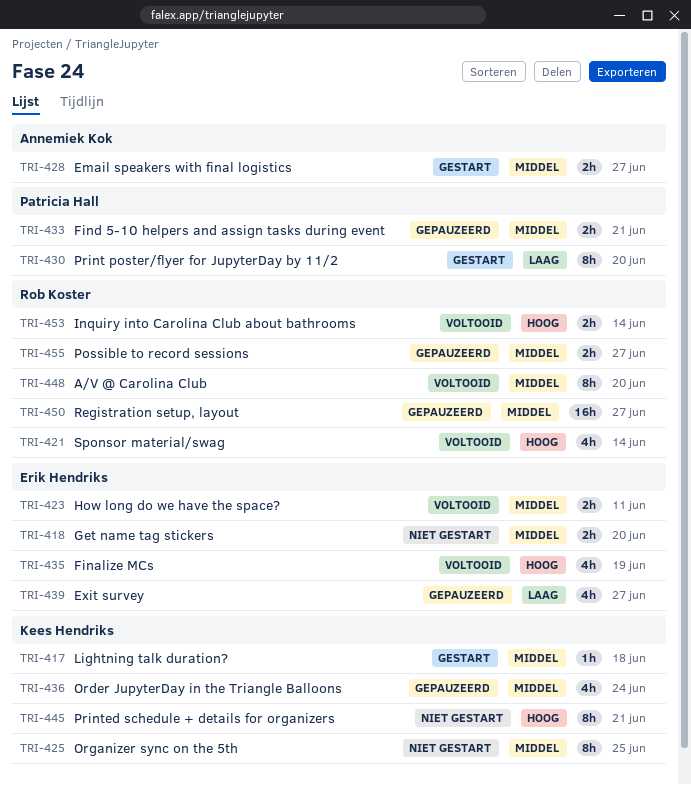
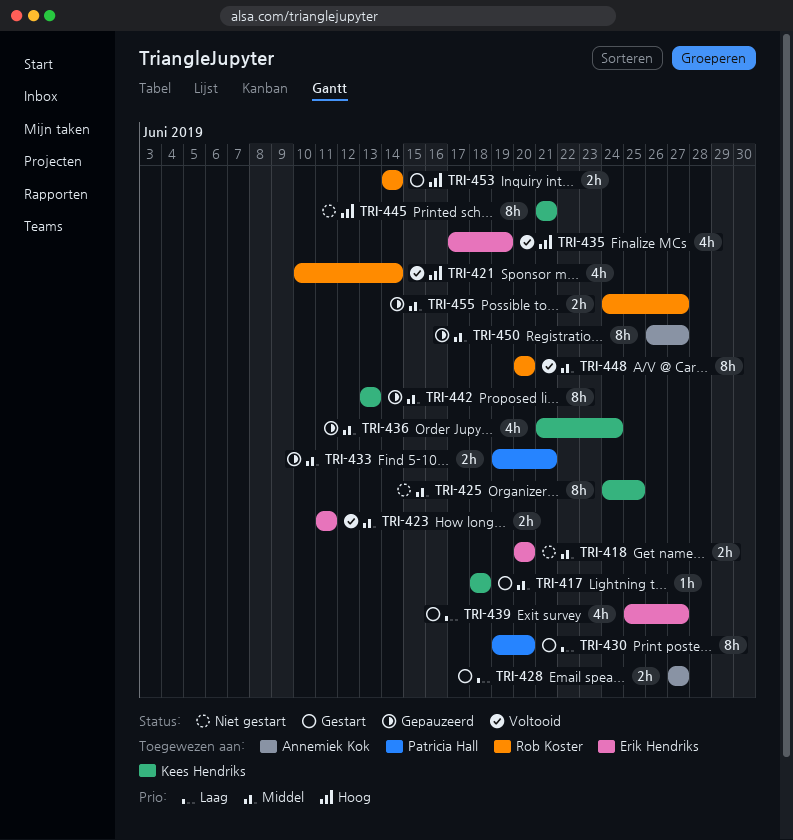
TRI-428, priority: Middel -> Laag
TRI-439, status: Gepauzeerd -> Gestart
TRI-442: none -> present
TRI-450, owner: Rob Koster -> Annemiek Kok
TRI-450, estimate: 16h -> 8h
TRI-453, status: Voltooid -> Gestart

